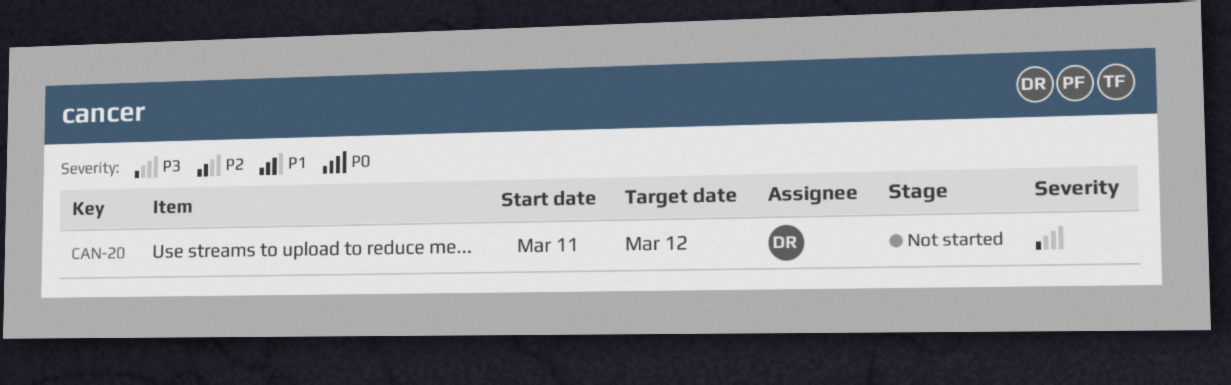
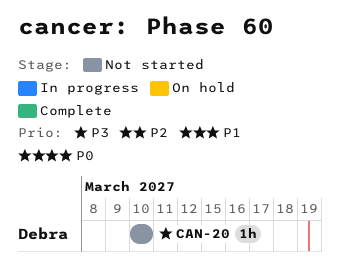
CAN-20, start: Mar 11 -> Mar 10
CAN-20, due: Mar 12 -> Mar 10

